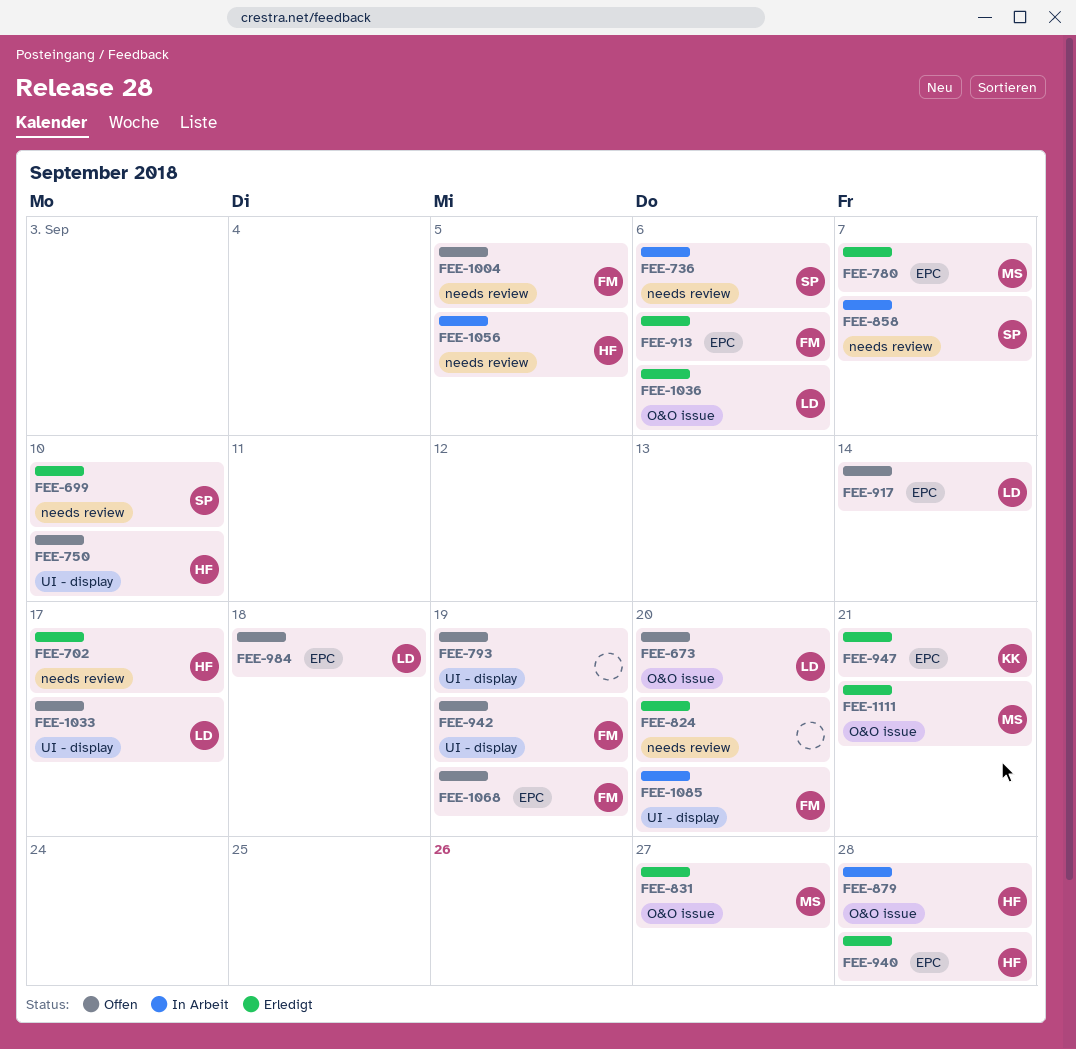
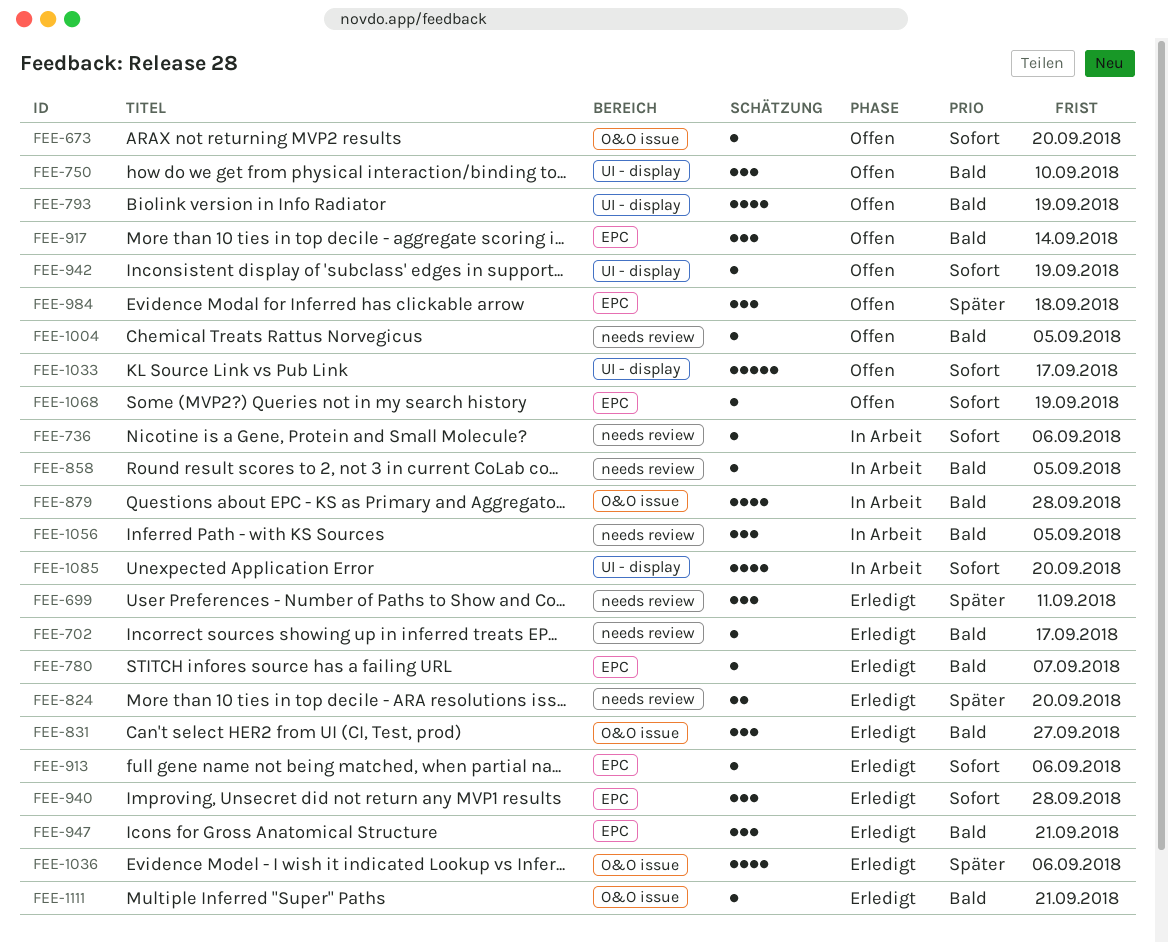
FEE-699, due: Sep 10 -> Sep 11
FEE-858, due: Sep 7 -> Sep 5

